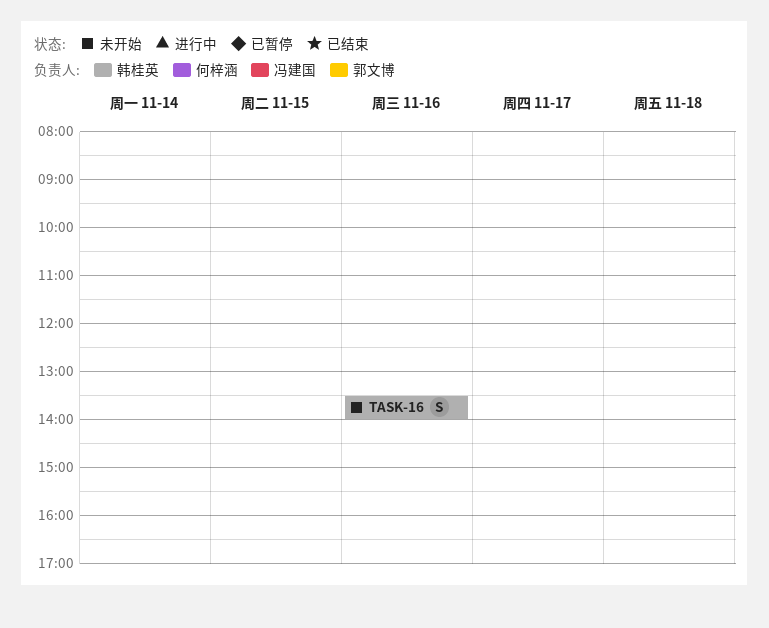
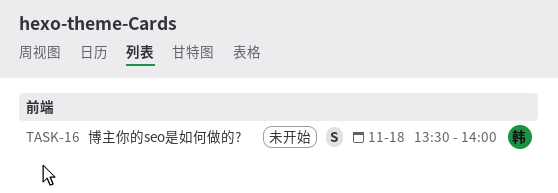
TASK-16, day: Nov 16 -> Nov 18

